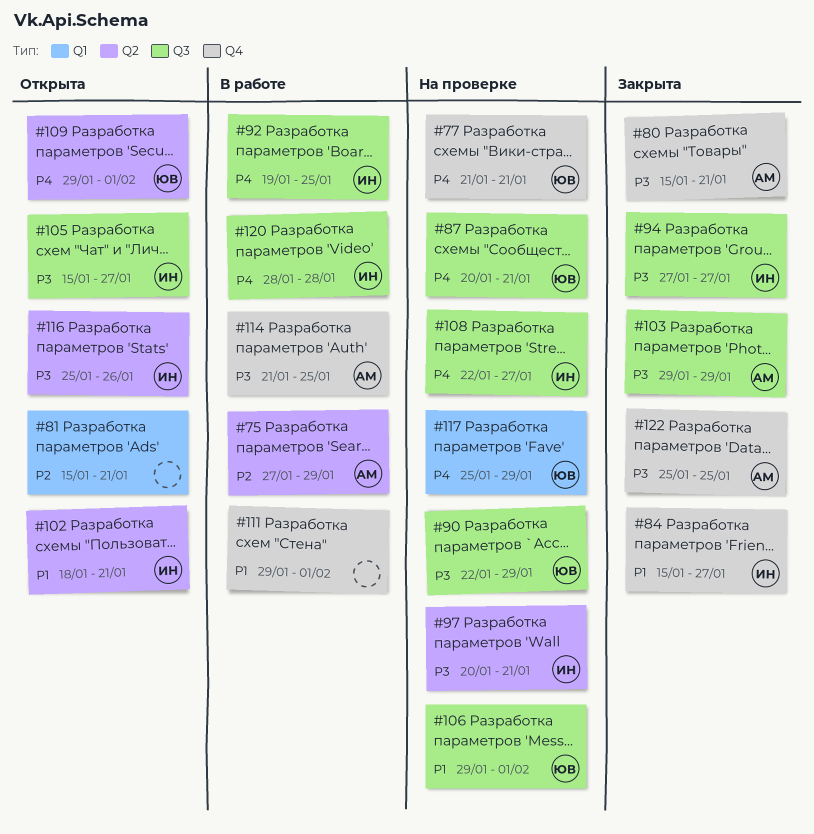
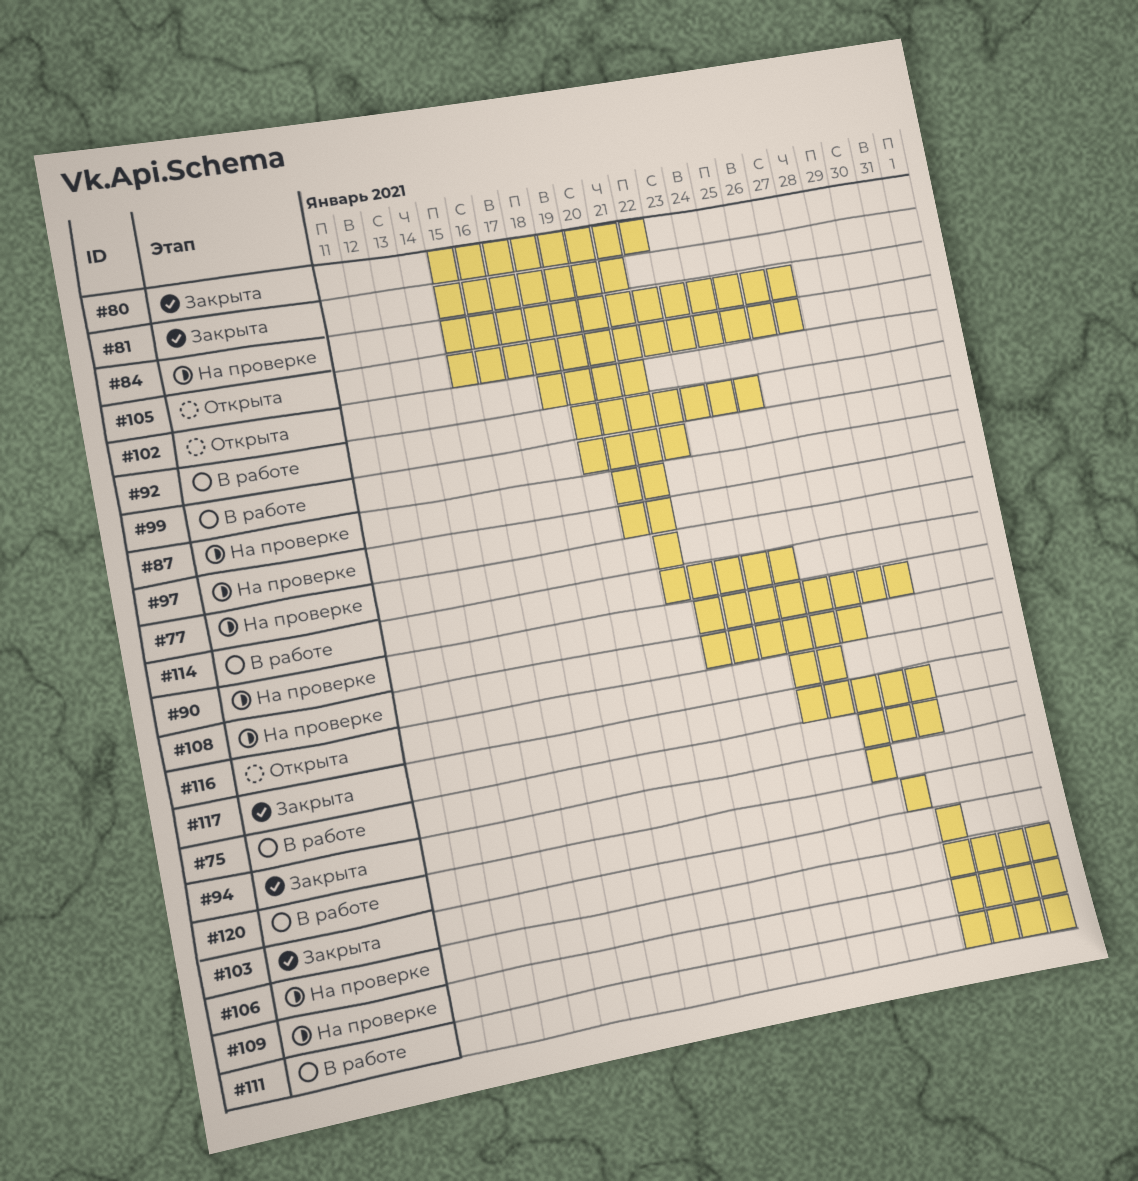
#80, due: Jan 21 -> Jan 22
#81, status: Открыта -> Закрыта
#84, status: Закрыта -> На проверке
#99: none -> present
#109, status: Открыта -> На проверке
#117, status: На проверке -> Закрыта
#122: present -> none

